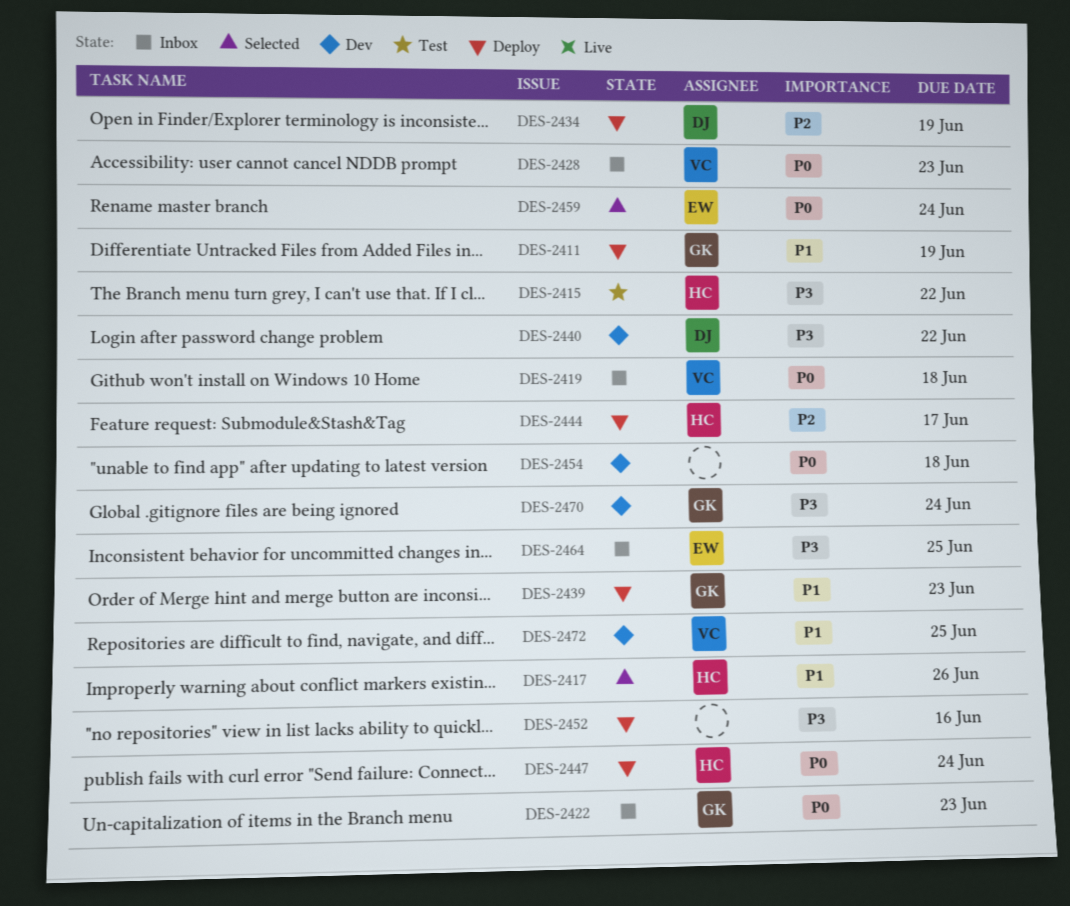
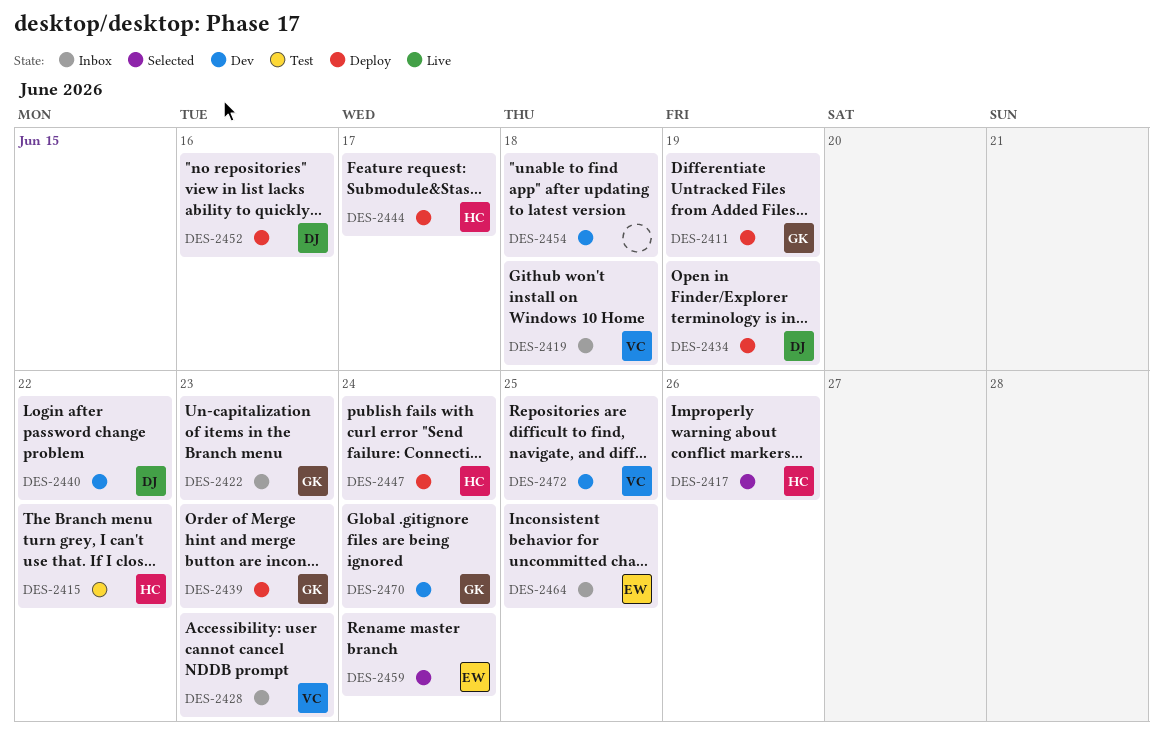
DES-2452, owner: none -> DJ

